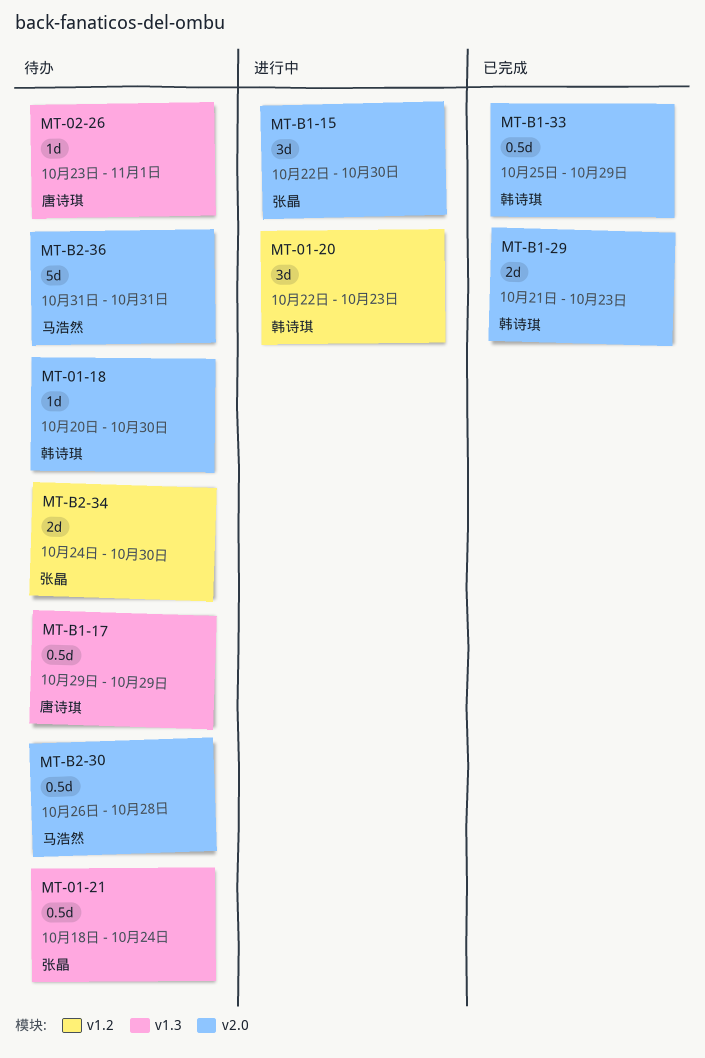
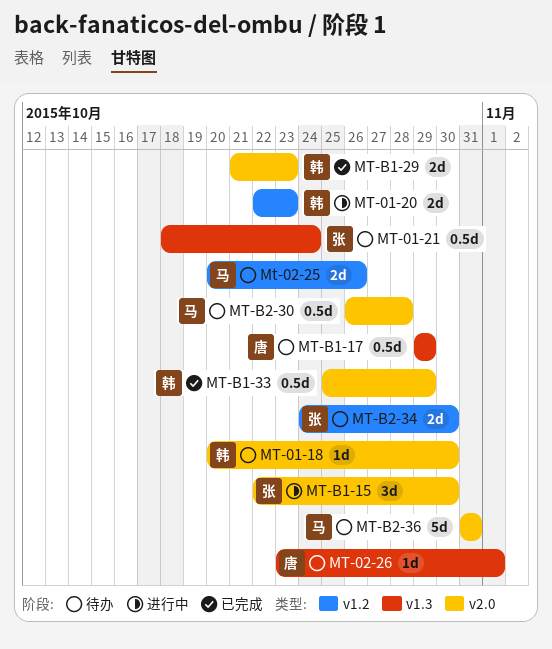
MT-01-20, estimate: 3d -> 2d
Mt-02-25: none -> present

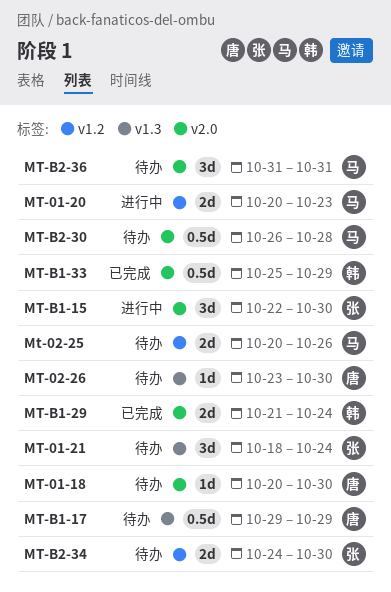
MT-01-18, owner: 韩 -> 唐
MT-01-20, owner: 韩 -> 马
MT-01-20, start: Oct 22 -> Oct 20
MT-01-21, estimate: 0.5d -> 3d
MT-02-26, due: Nov 1 -> Oct 30
MT-B1-29, due: Oct 23 -> Oct 24
MT-B2-36, estimate: 5d -> 3d

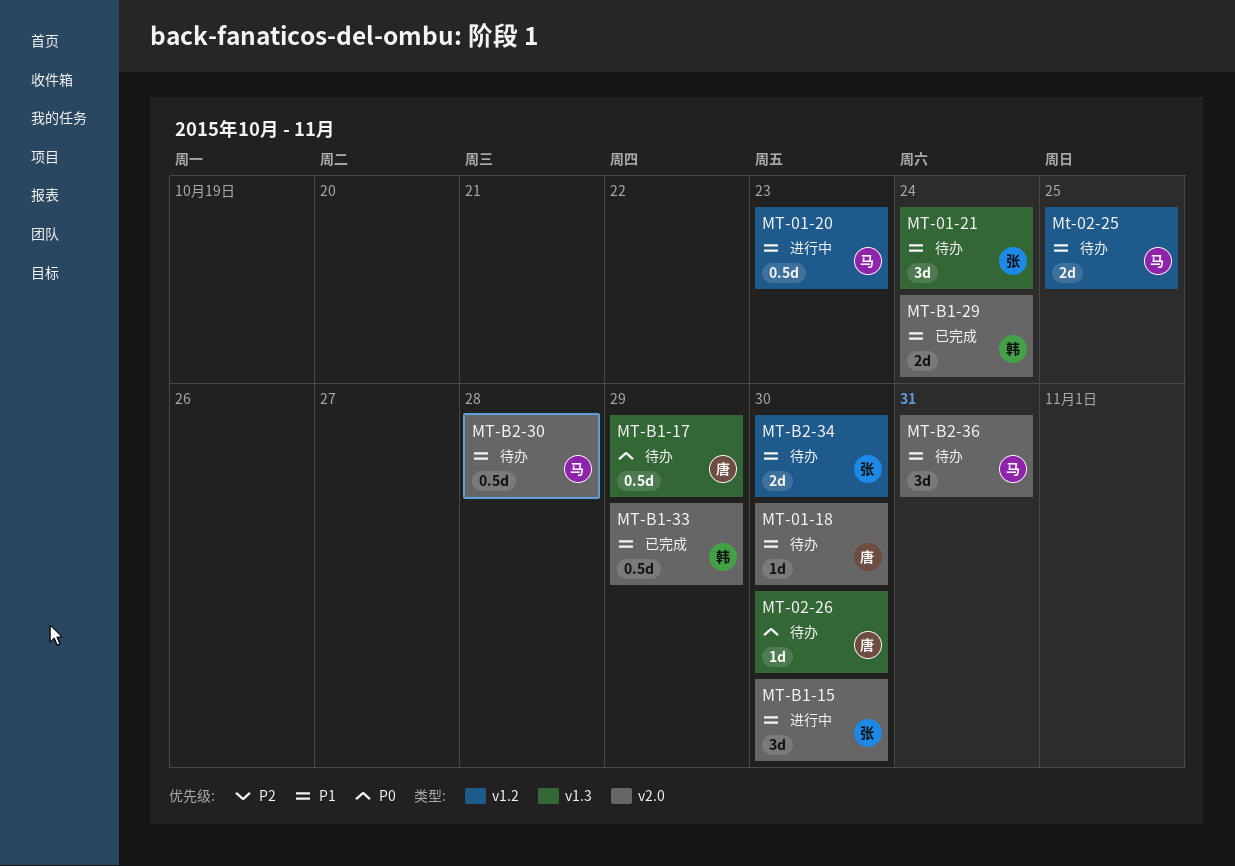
MT-01-20, estimate: 2d -> 0.5d
Mt-02-25, due: Oct 26 -> Oct 25

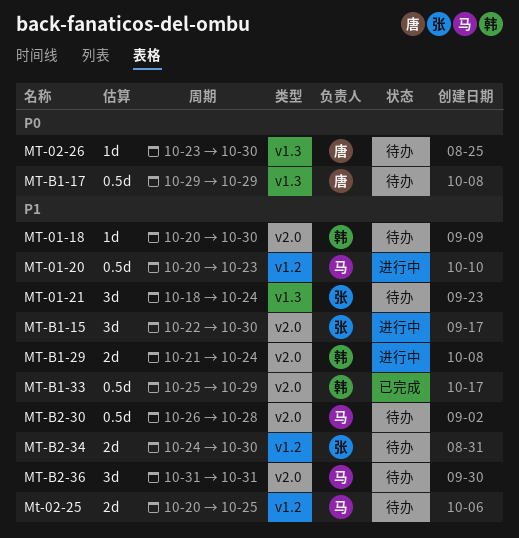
MT-01-18, owner: 唐 -> 韩
MT-B1-29, status: 已完成 -> 进行中

